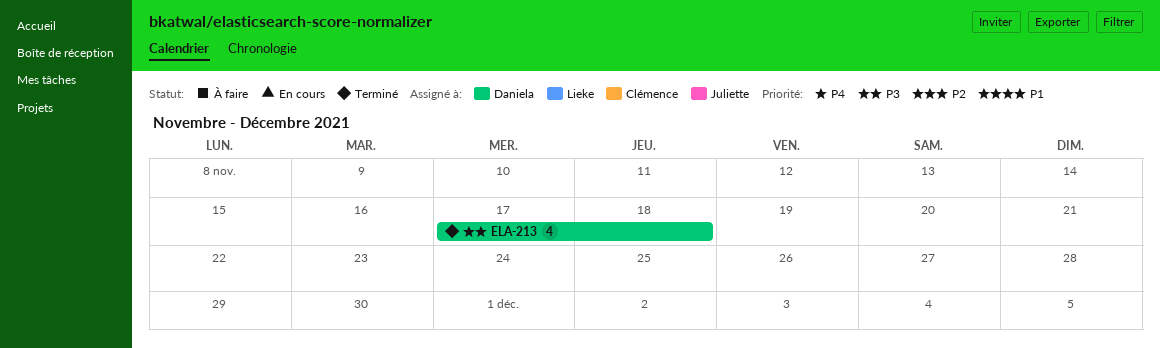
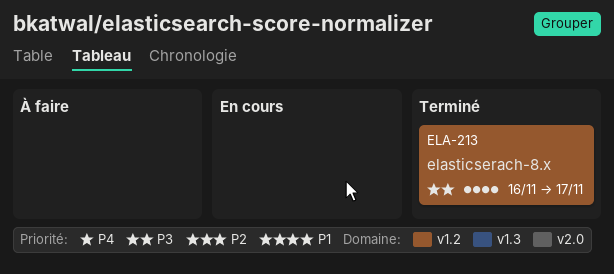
ELA-213, start: Nov 17 -> Nov 16
ELA-213, due: Nov 18 -> Nov 17

